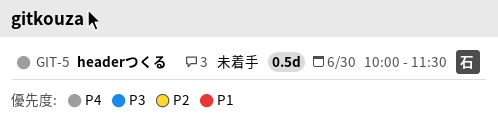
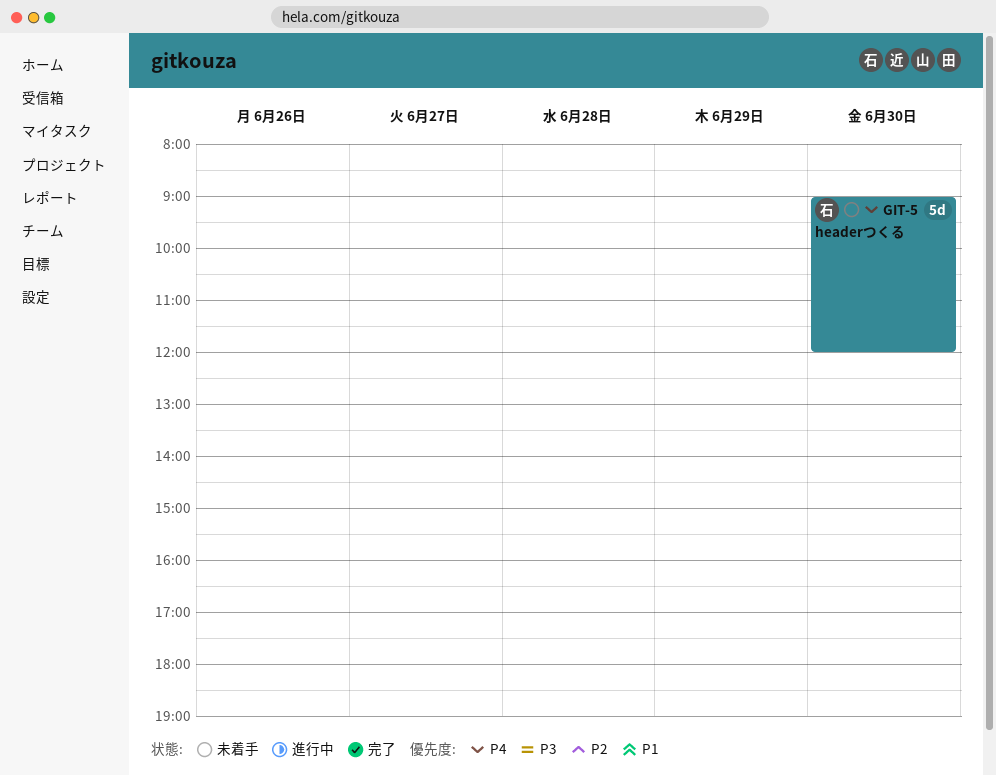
GIT-5, estimate: 0.5d -> 5d
GIT-5, begins: 10:00 -> 09:00
GIT-5, ends: 11:30 -> 12:00

